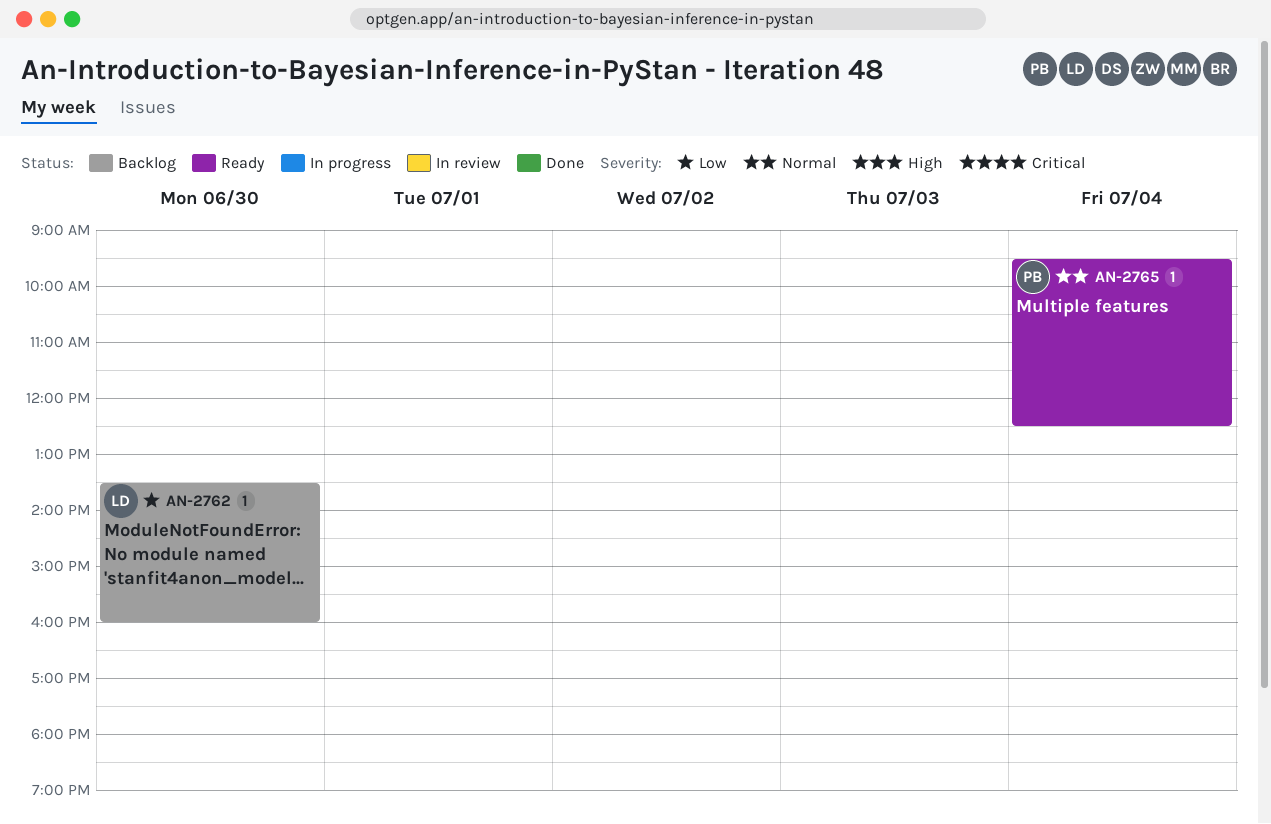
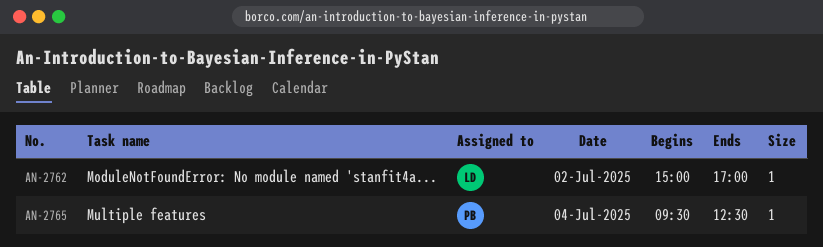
AN-2762, day: Jun 30 -> Jul 2
AN-2762, begins: 13:30 -> 15:00
AN-2762, ends: 16:00 -> 17:00

